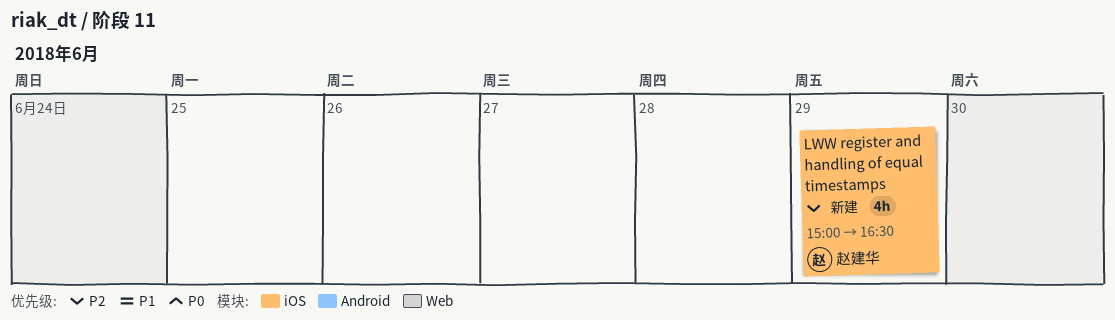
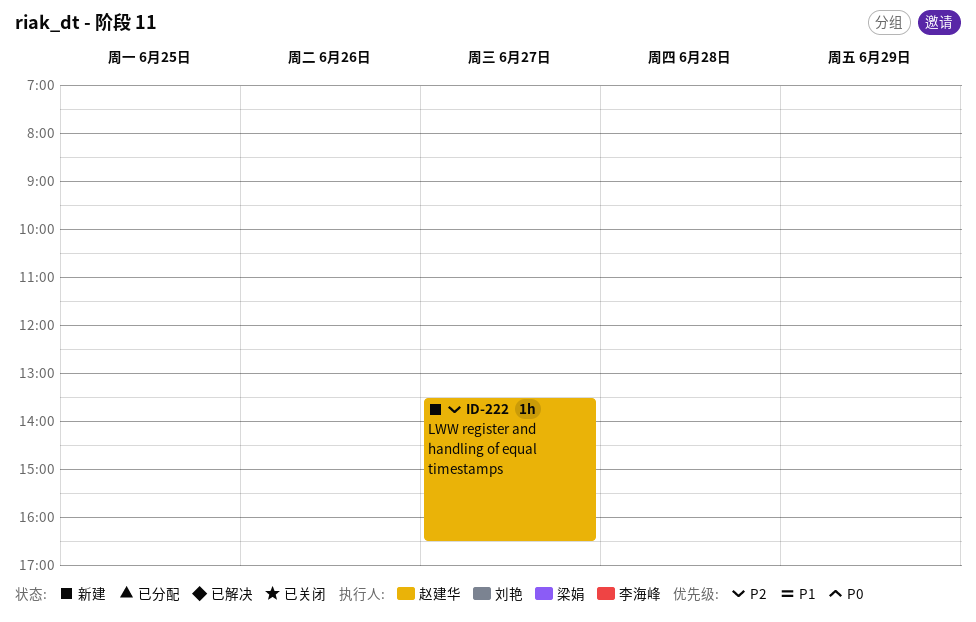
LWW register and handling of equal timestamps, estimate: 4h -> 1h
LWW register and handling of equal timestamps, day: Jun 29 -> Jun 27
LWW register and handling of equal timestamps, begins: 15:00 -> 13:30

